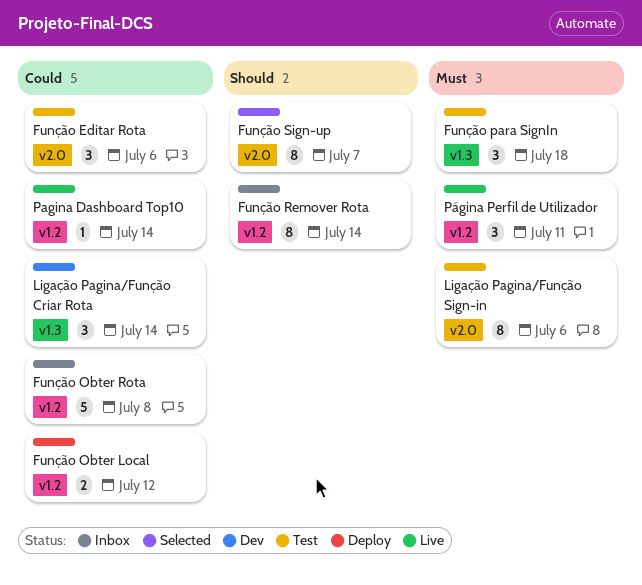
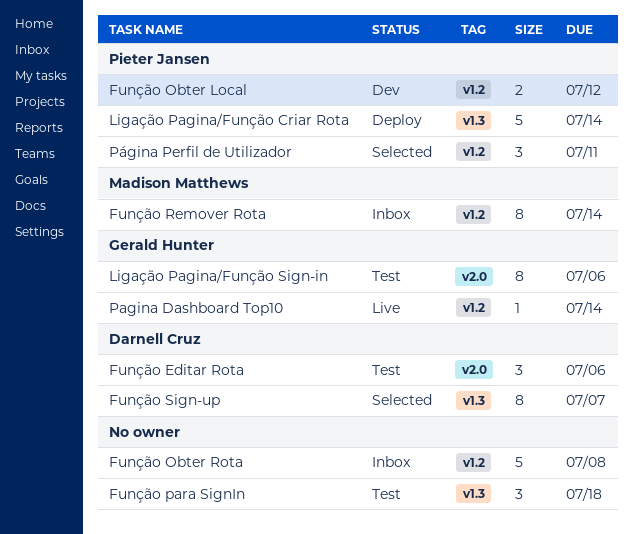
Função Obter Local, status: Deploy -> Dev
Função Sign-up, label: v2.0 -> v1.3
Ligação Pagina/Função Criar Rota, status: Dev -> Deploy
Ligação Pagina/Função Criar Rota, estimate: 3 -> 5
Página Perfil de Utilizador, status: Live -> Selected

